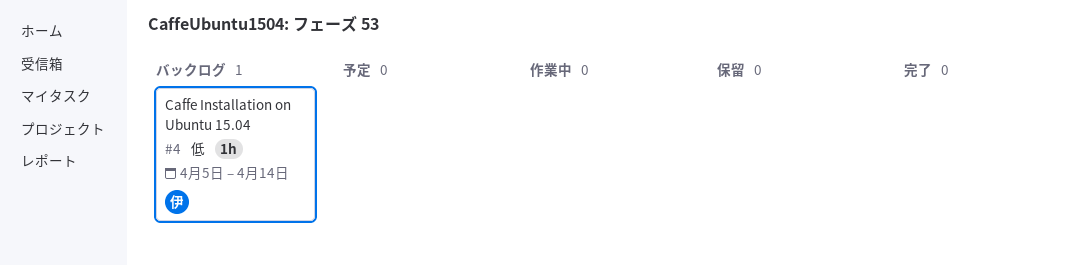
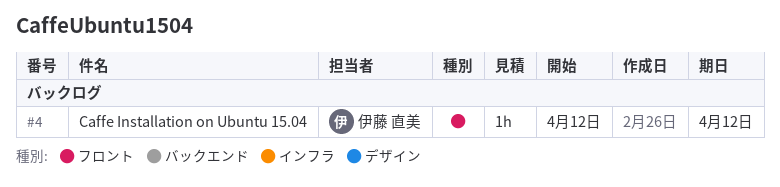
#4, start: Apr 5 -> Apr 12
#4, due: Apr 14 -> Apr 12

